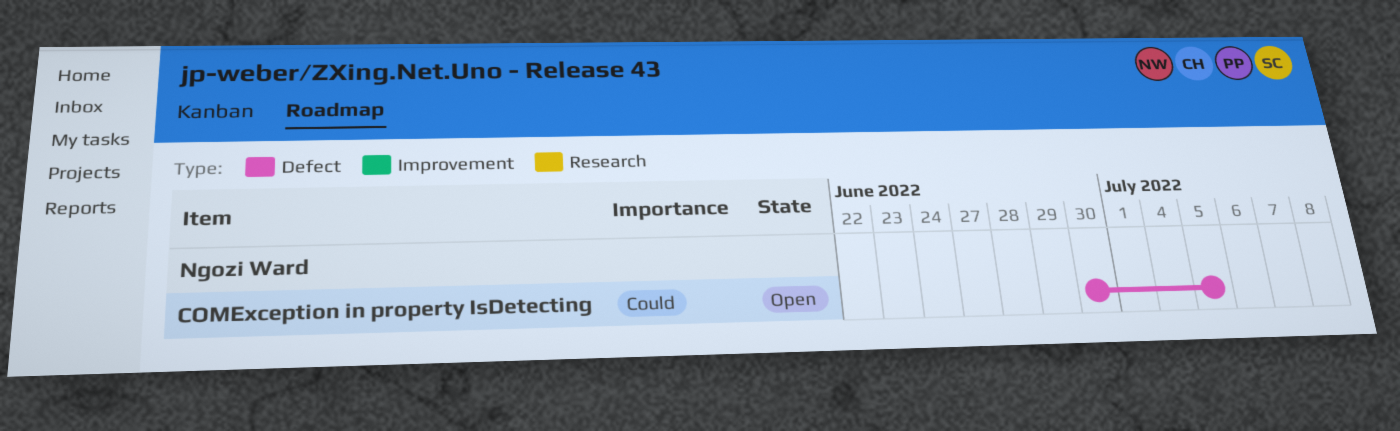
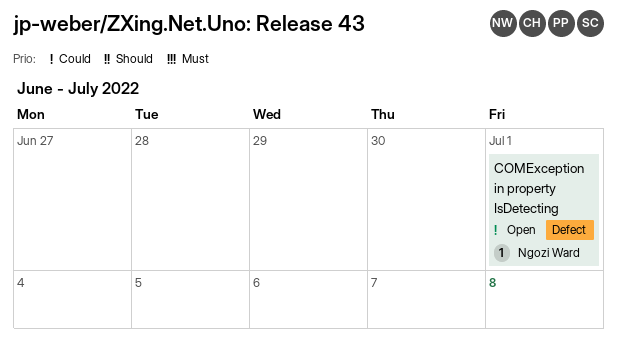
COMException in property IsDetecting, due: Jul 5 -> Jul 1

